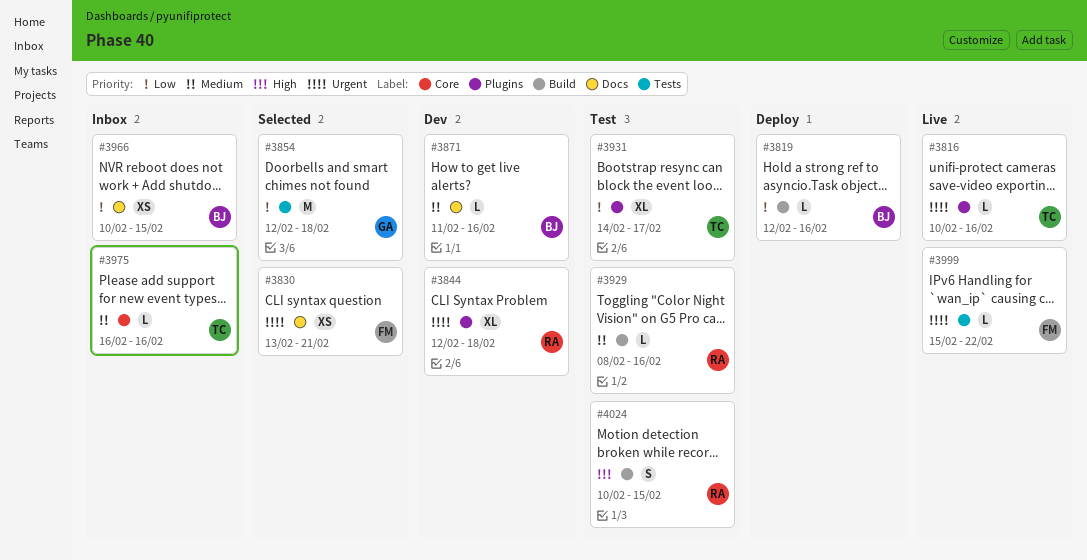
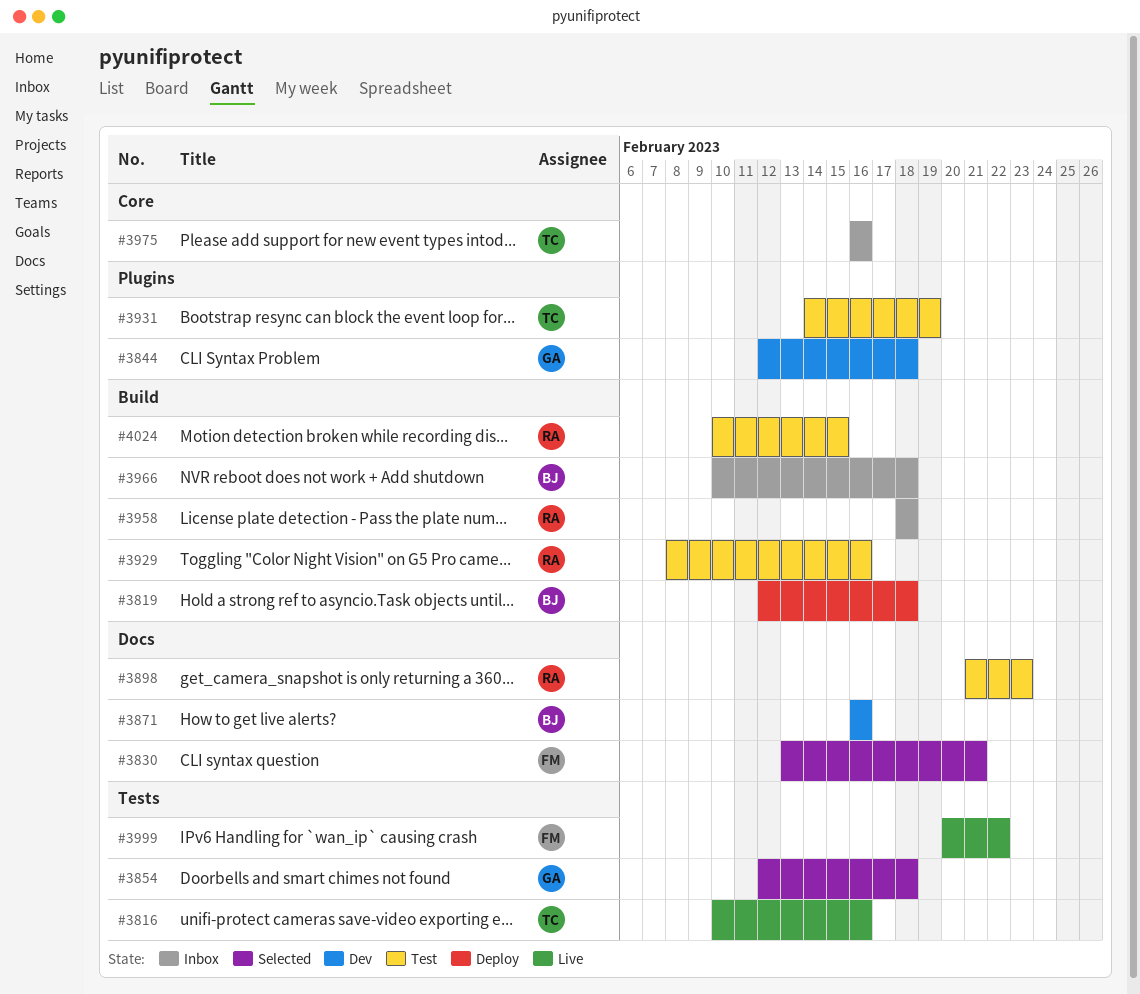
#3816, label: Plugins -> Tests
#3819, due: Feb 16 -> Feb 18
#3844, owner: RA -> GA
#3871, start: Feb 11 -> Feb 16
#3898: none -> present
#3931, due: Feb 17 -> Feb 19
#3958: none -> present
#3966, label: Docs -> Build
#3966, due: Feb 15 -> Feb 18
#3999, start: Feb 15 -> Feb 20

